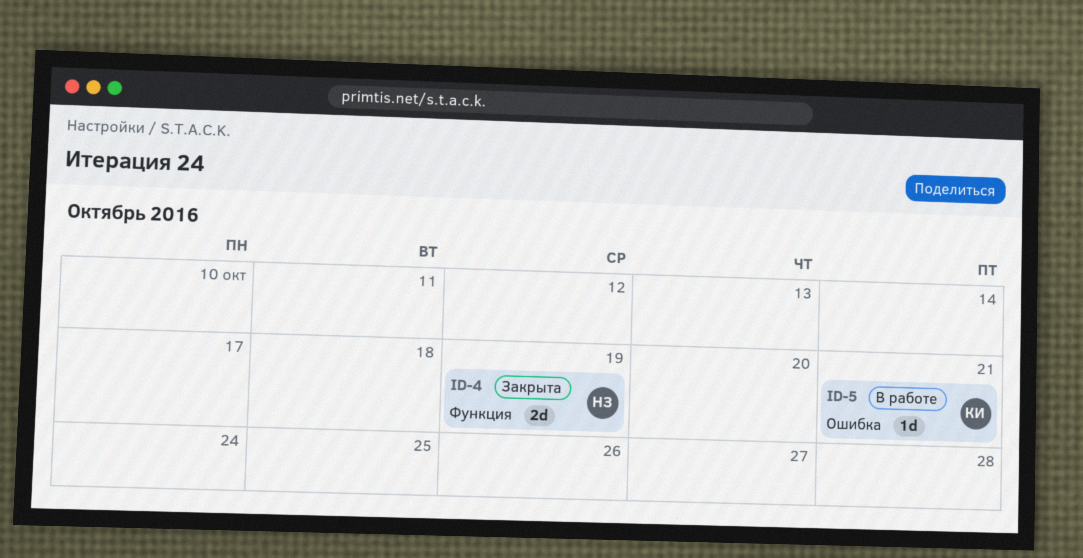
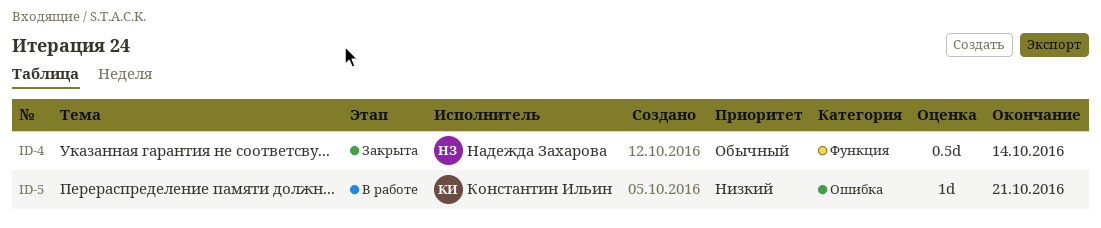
ID-4, estimate: 2d -> 0.5d
ID-4, due: Oct 19 -> Oct 14

